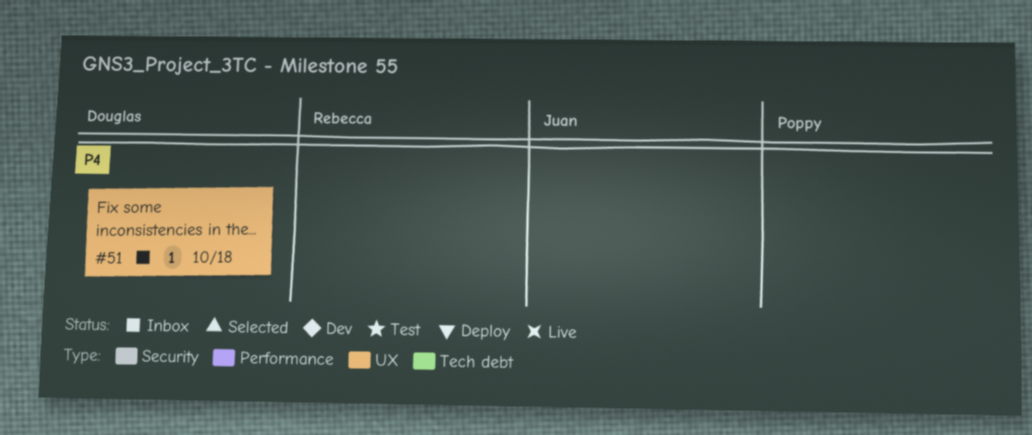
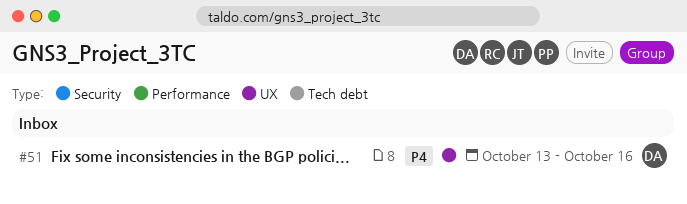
#51, due: Oct 18 -> Oct 16

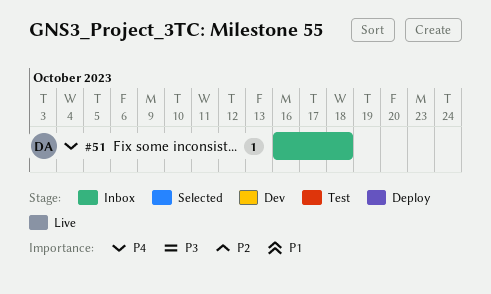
#51, start: Oct 13 -> Oct 16
#51, due: Oct 16 -> Oct 18

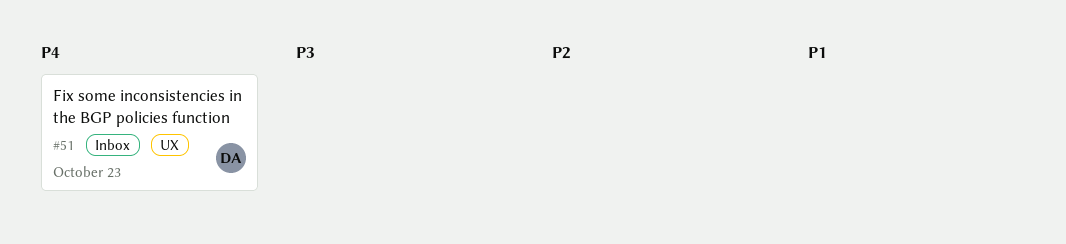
#51, due: Oct 18 -> Oct 23

